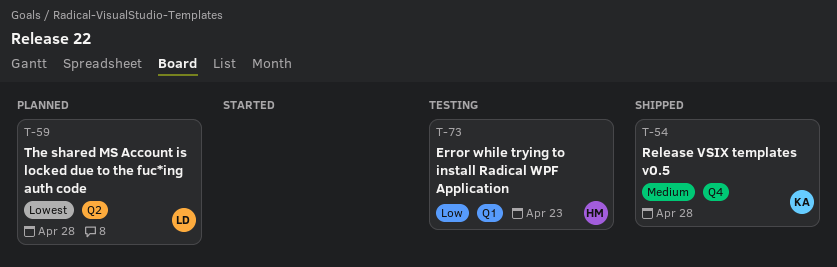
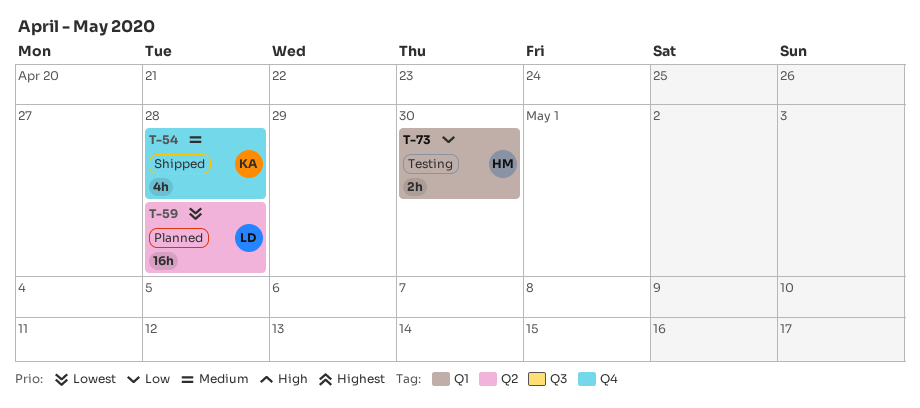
T-73, due: Apr 23 -> Apr 30

